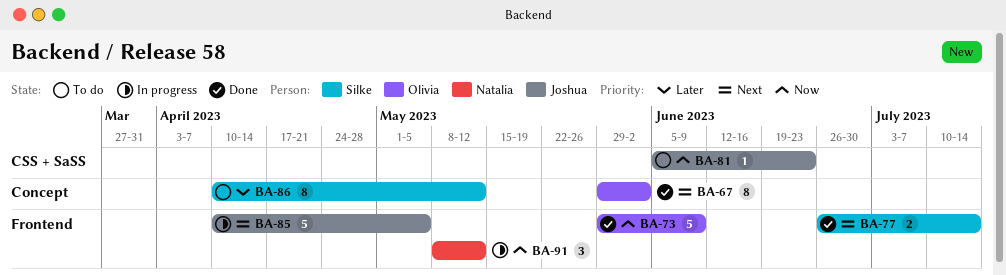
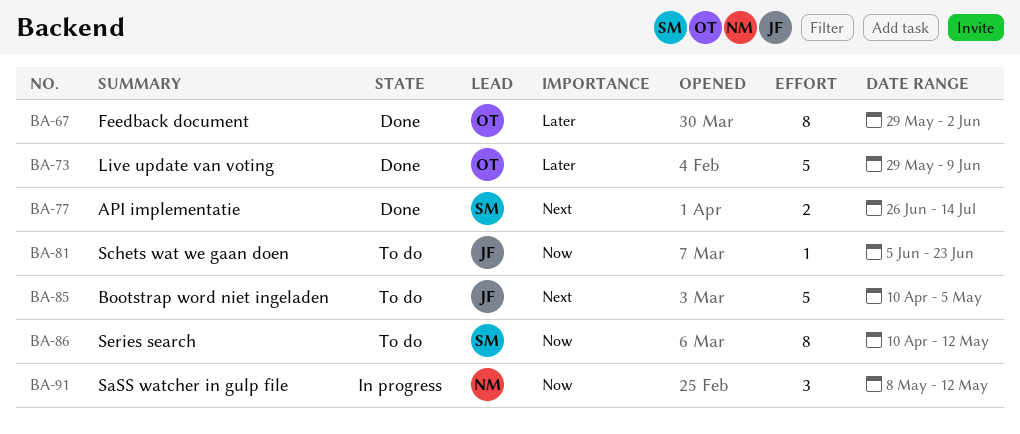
BA-67, priority: Next -> Later
BA-73, priority: Now -> Later
BA-85, status: In progress -> To do
BA-86, priority: Later -> Now

